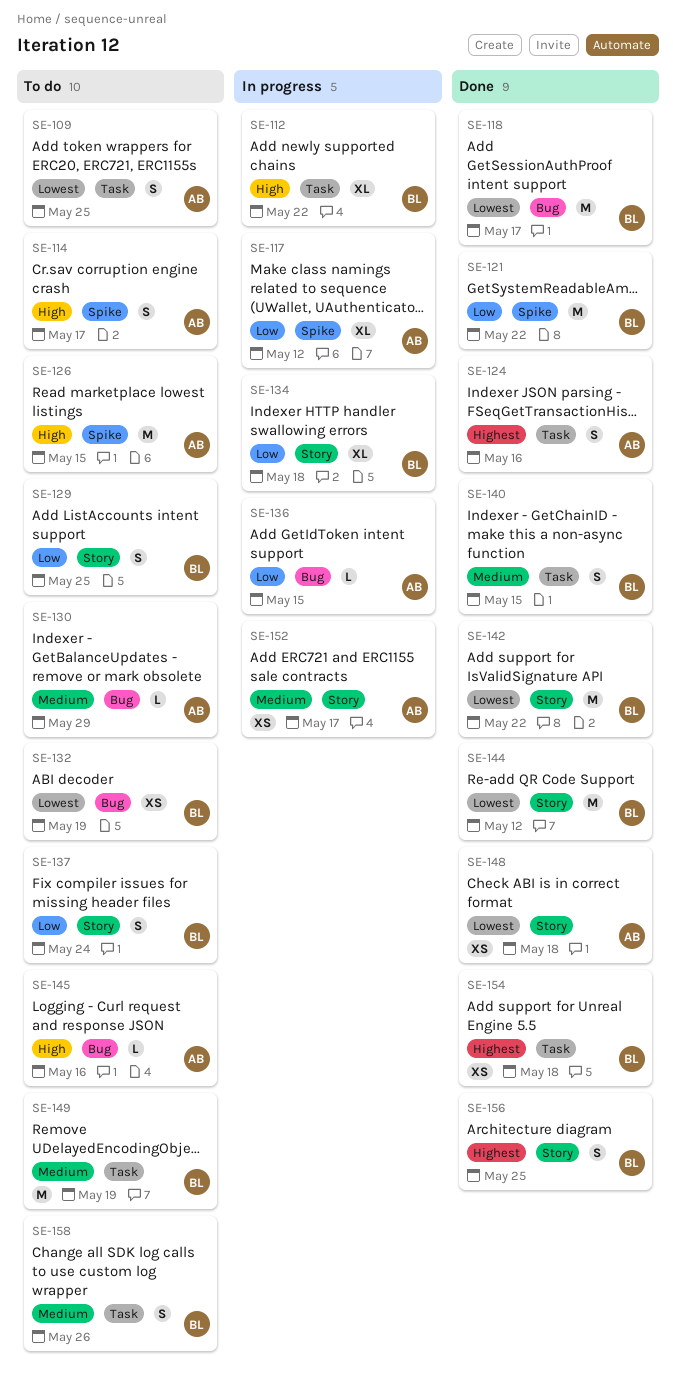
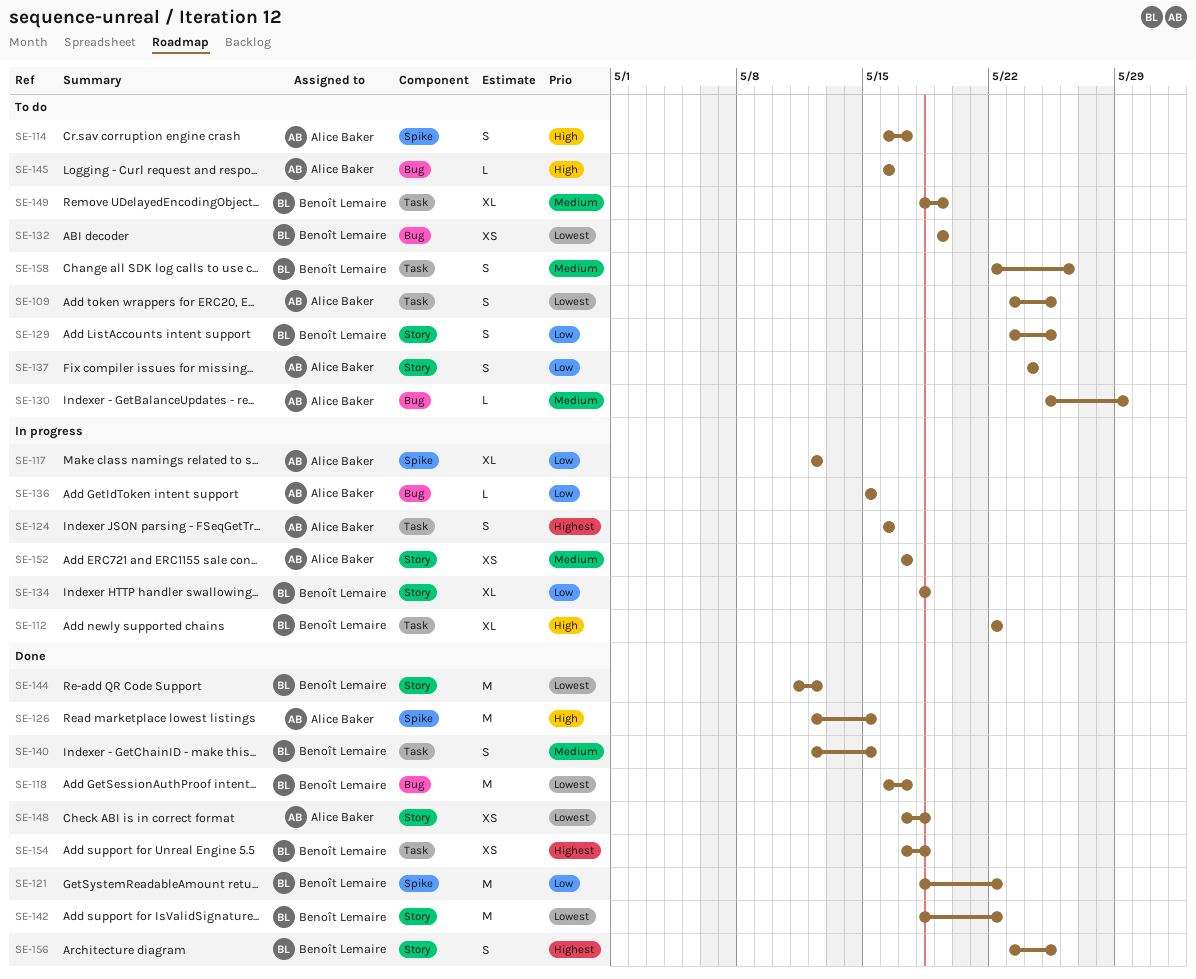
SE-124, status: Done -> In progress
SE-126, status: To do -> Done
SE-137, owner: Benoît Lemaire -> Alice Baker
SE-149, estimate: M -> XL

